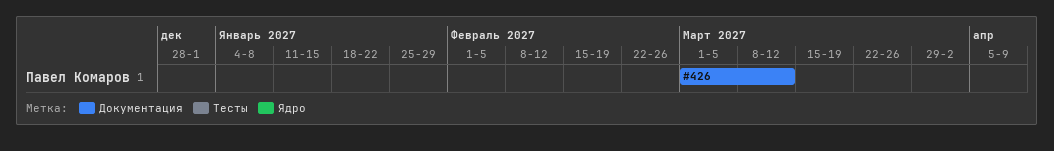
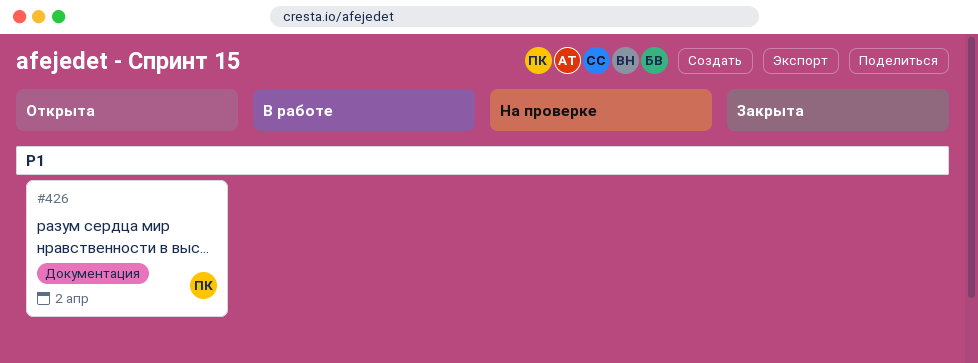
#426, due: Mar 12 -> Apr 2

